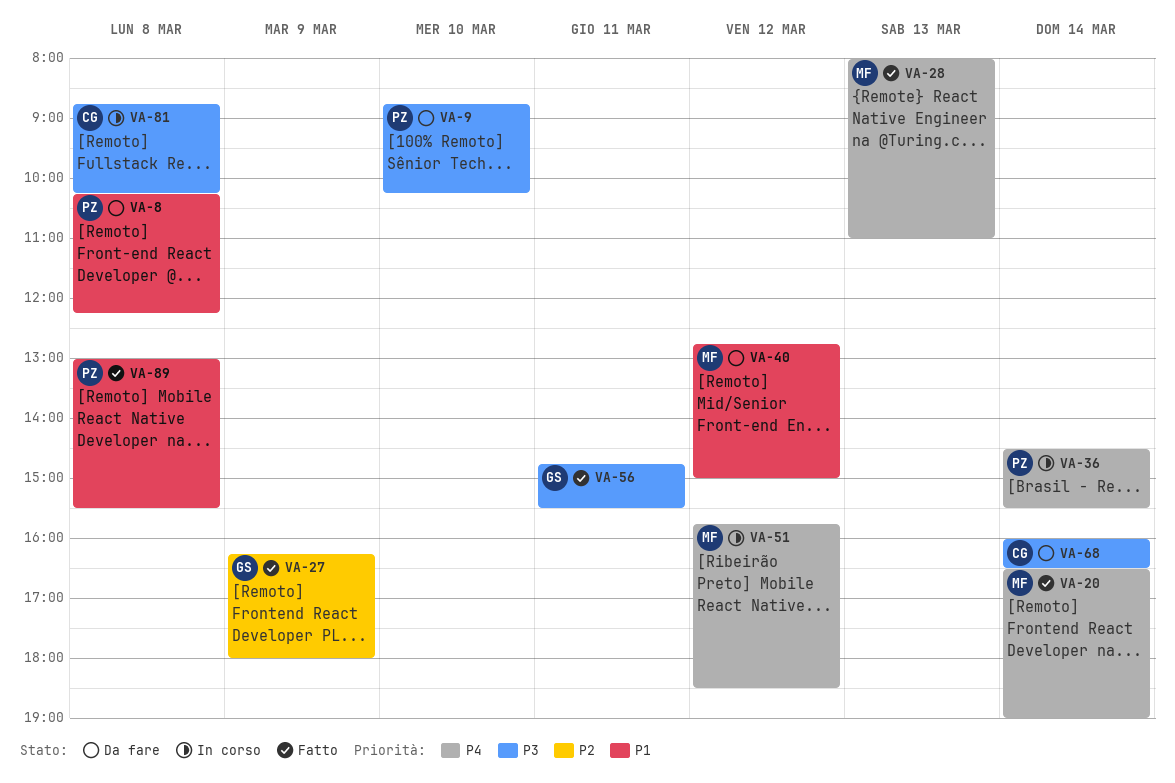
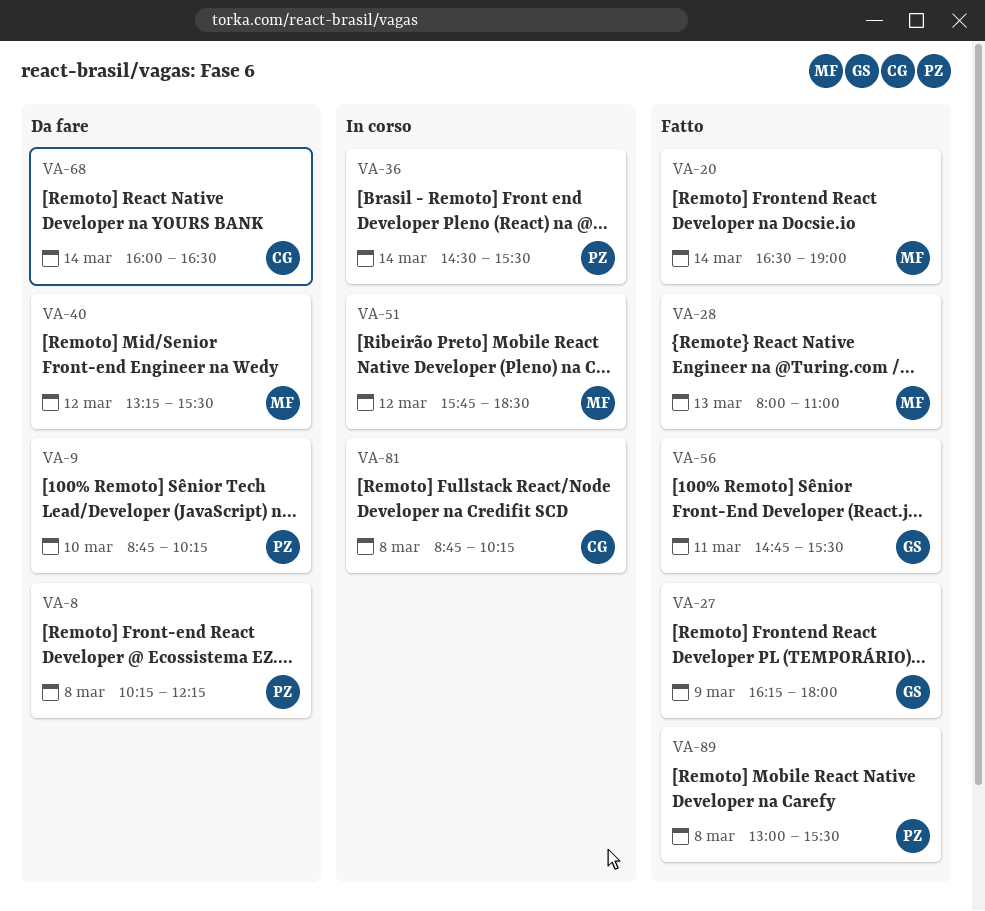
VA-40, begins: 12:45 -> 13:15
VA-40, ends: 15:00 -> 15:30

